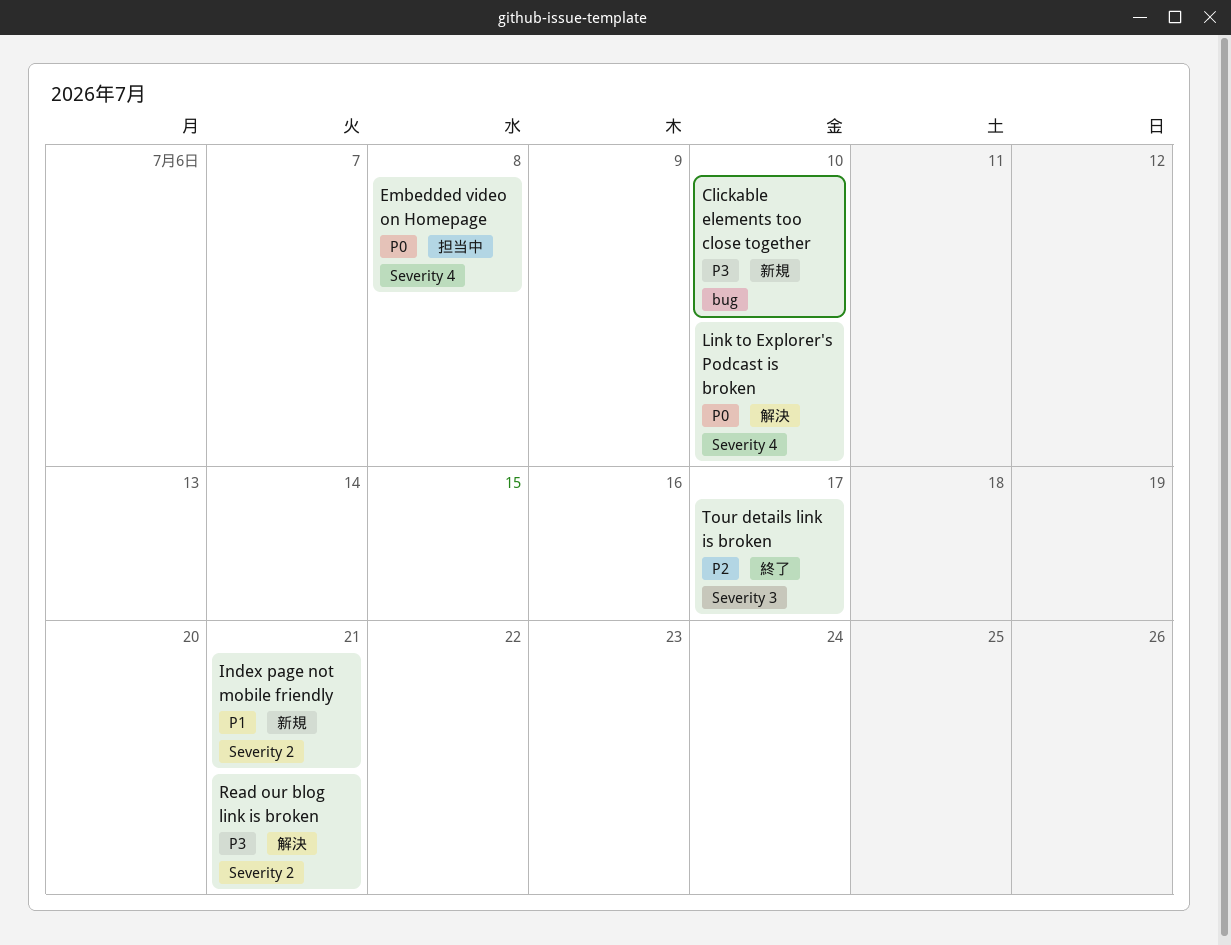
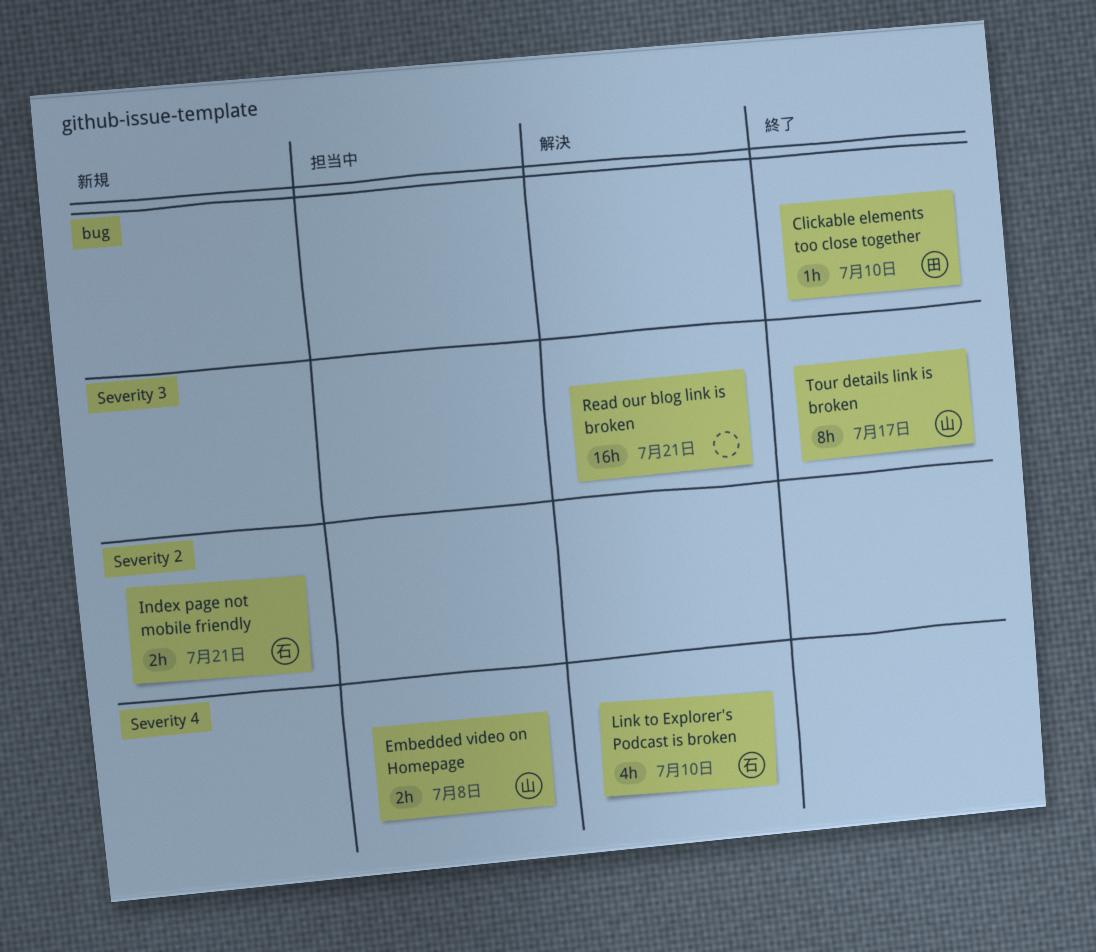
Clickable elements too close together, status: 新規 -> 終了
Read our blog link is broken, label: Severity 2 -> Severity 3

